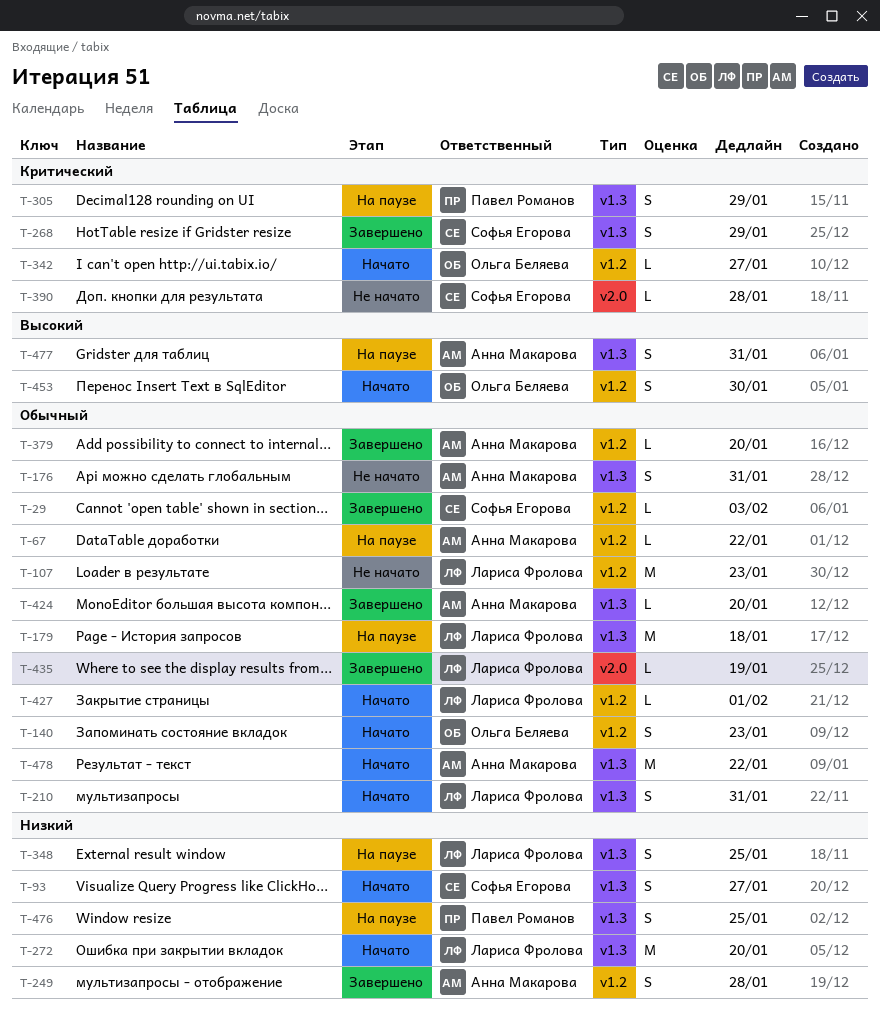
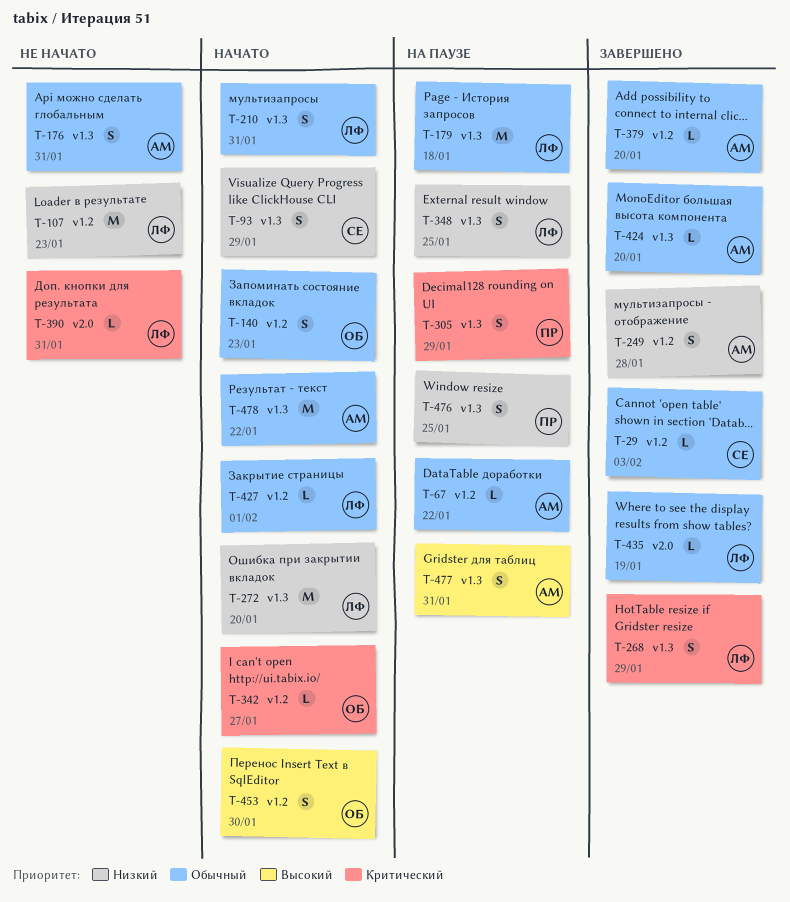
T-93, due: Jan 27 -> Jan 29
T-107, priority: Обычный -> Низкий
T-268, owner: Софья Егорова -> Лариса Фролова
T-390, owner: Софья Егорова -> Лариса Фролова
T-390, due: Jan 28 -> Jan 31

